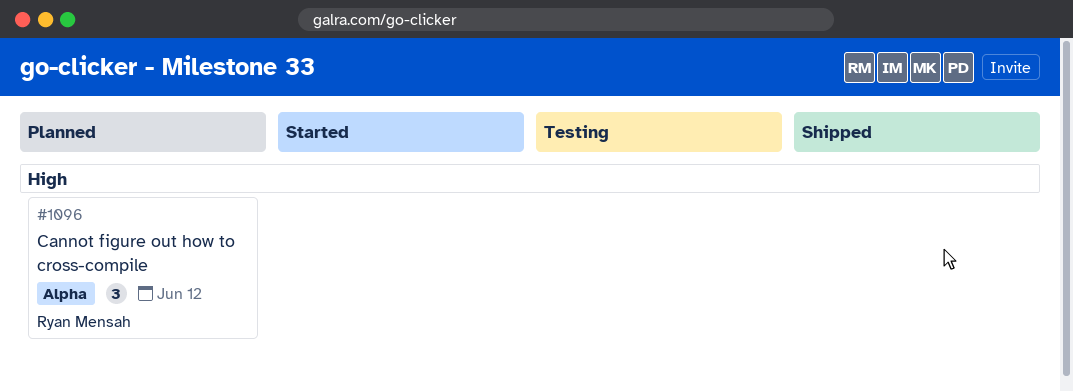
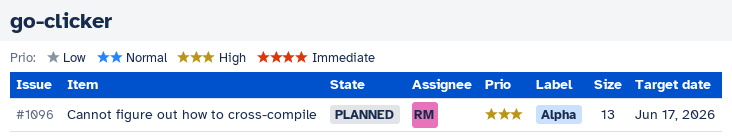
#1096, estimate: 3 -> 13
#1096, due: Jun 12 -> Jun 17

